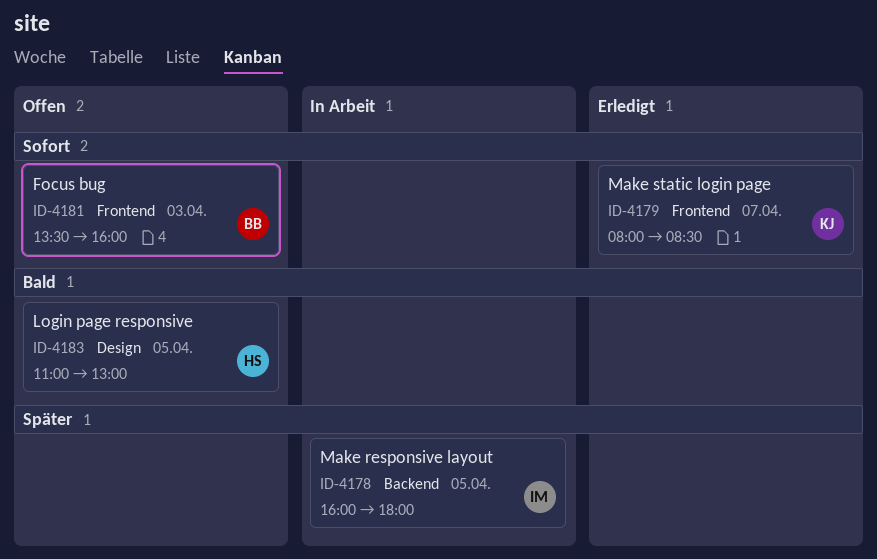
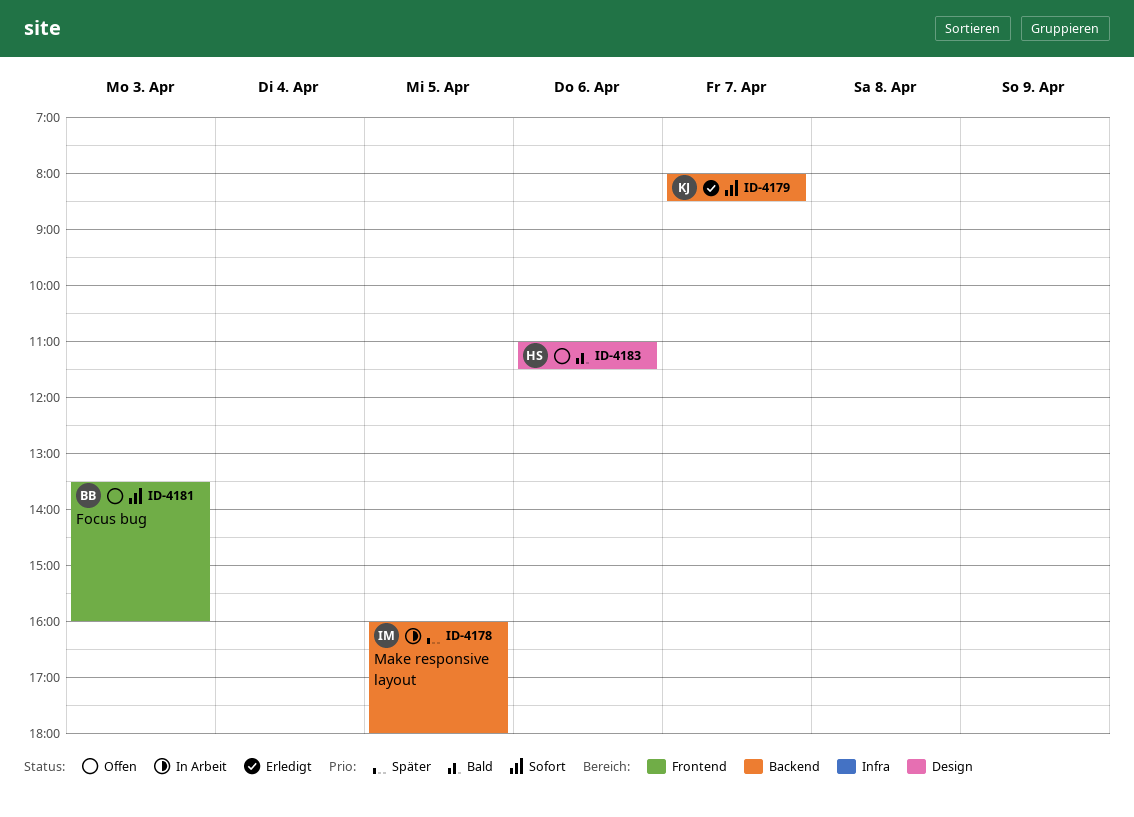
ID-4179, label: Frontend -> Backend
ID-4183, day: Apr 5 -> Apr 6
ID-4183, ends: 13:00 -> 11:30

